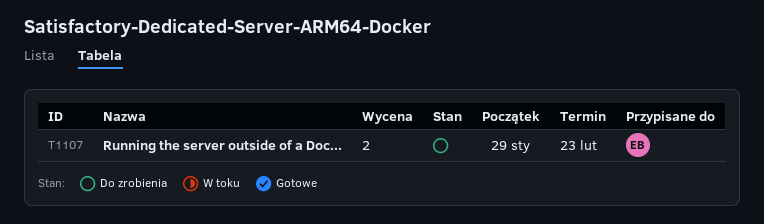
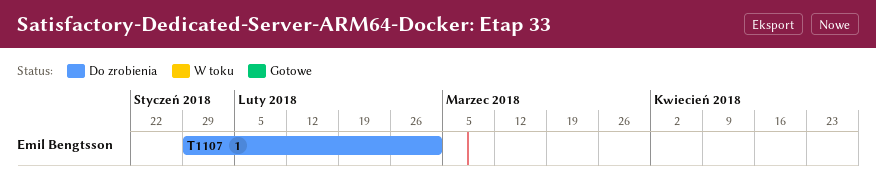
T1107, estimate: 2 -> 1
T1107, due: Feb 23 -> Mar 2

